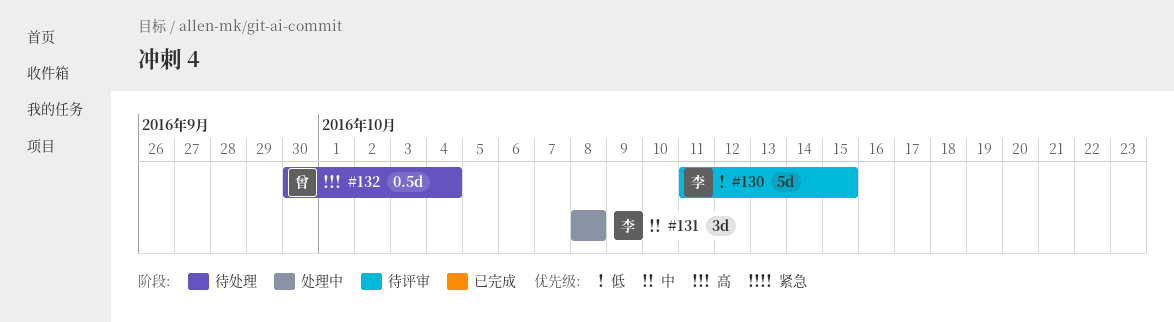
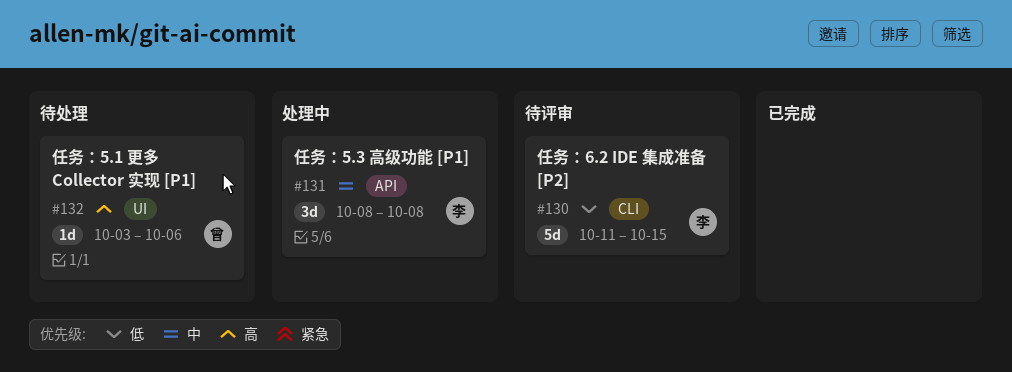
#132, estimate: 0.5d -> 1d
#132, start: Sep 30 -> Oct 3
#132, due: Oct 4 -> Oct 6

